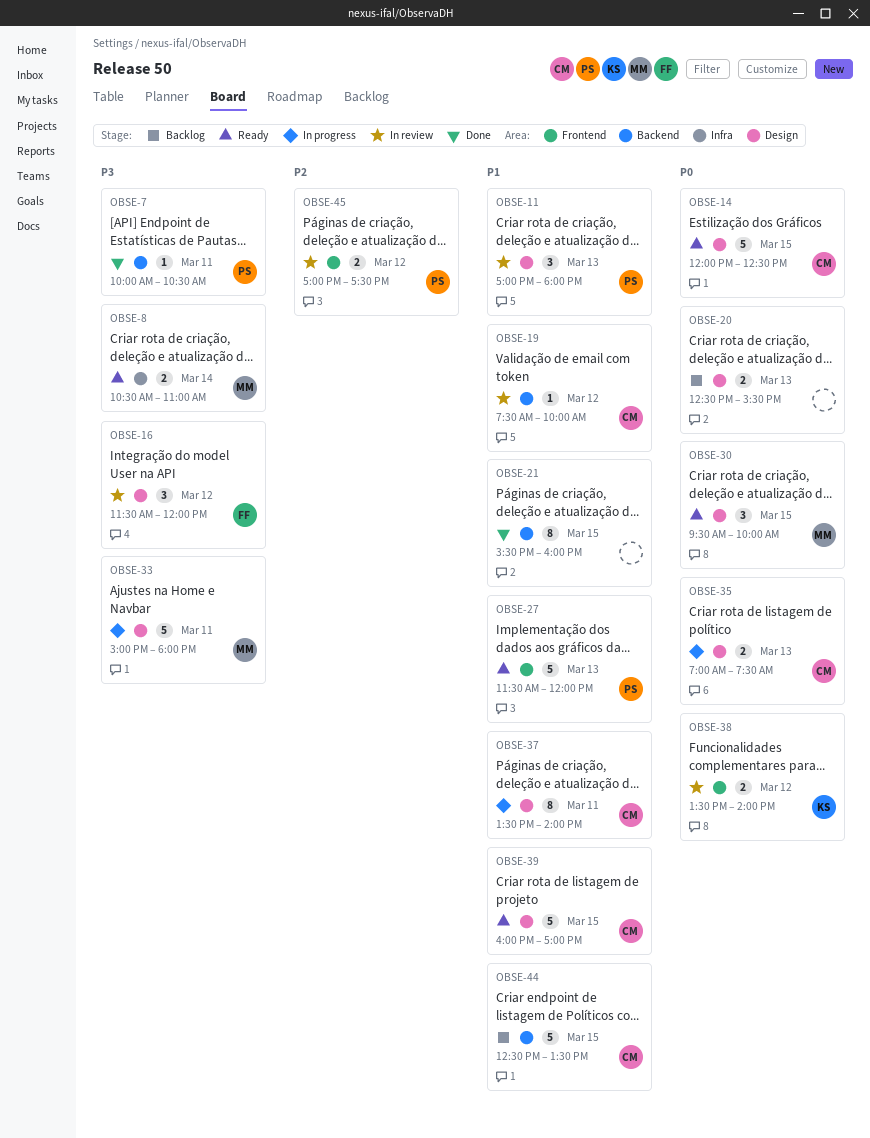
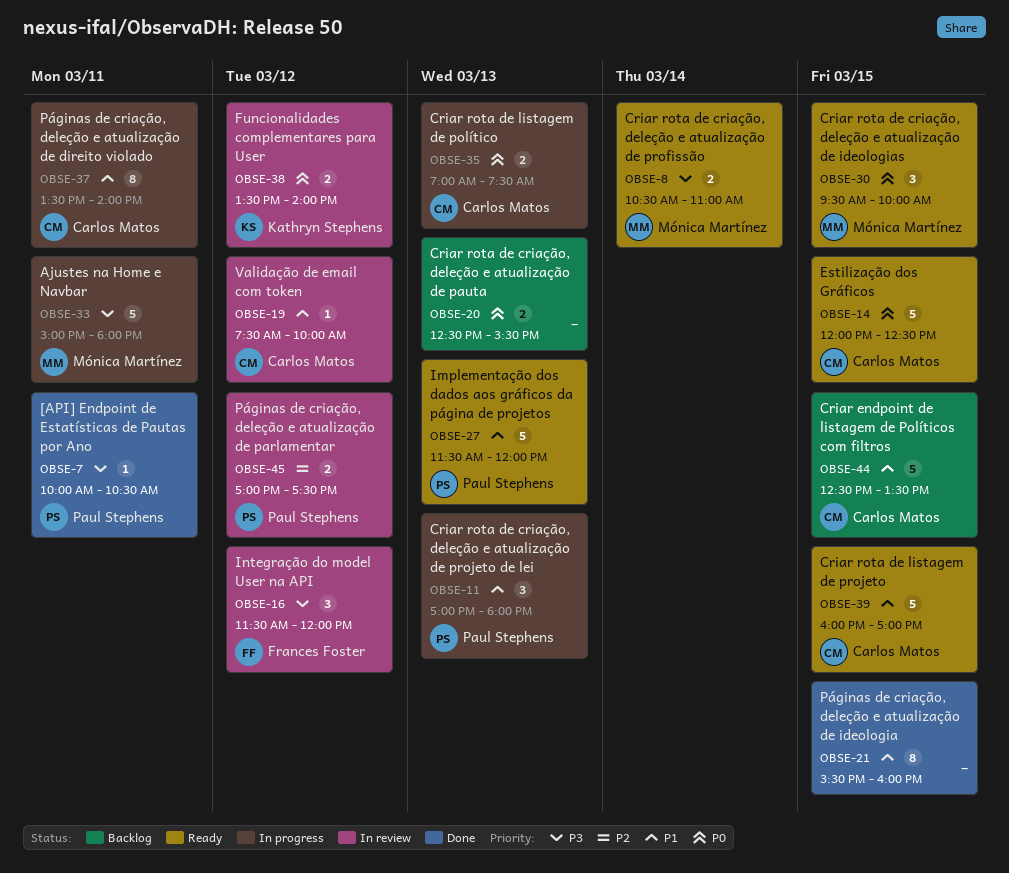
OBSE-11, status: In review -> In progress

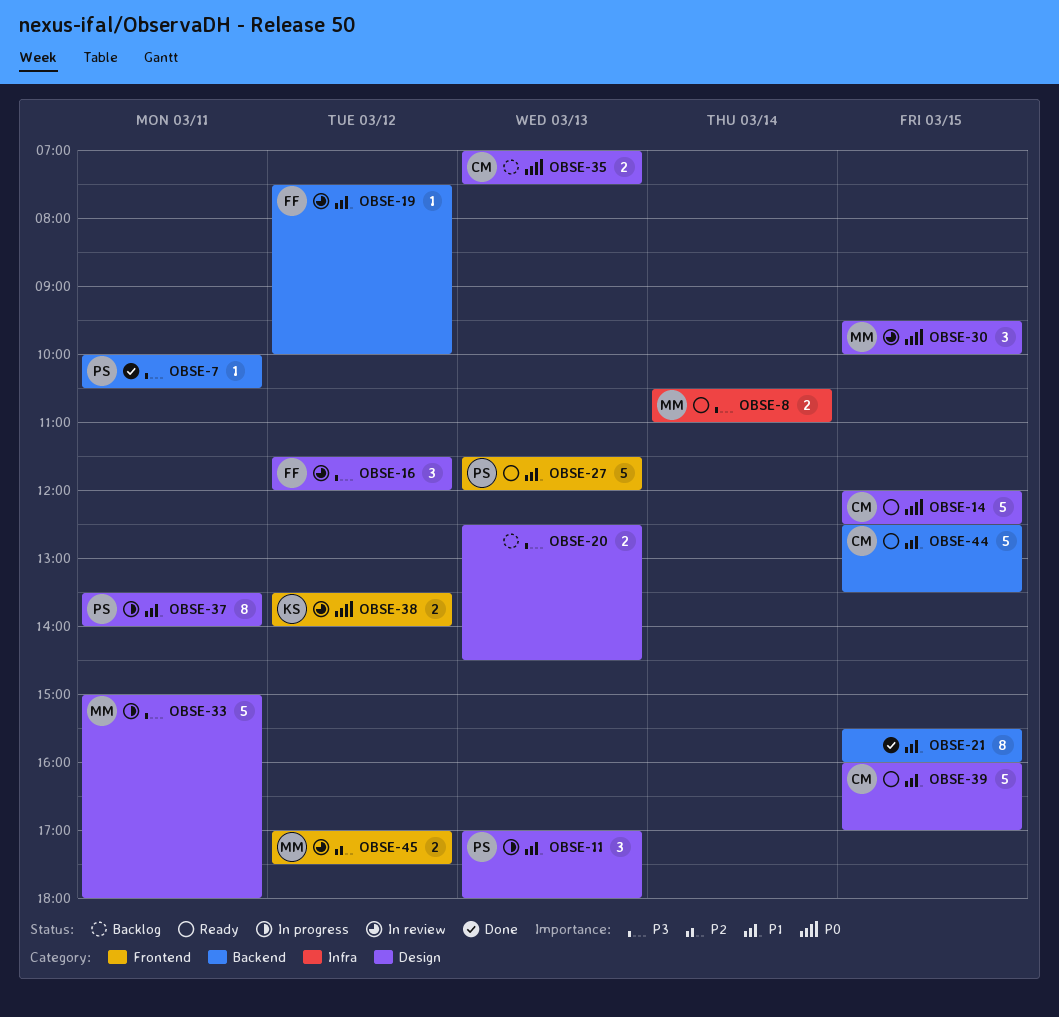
OBSE-19, owner: Carlos Matos -> Frances Foster
OBSE-20, priority: P0 -> P3
OBSE-20, ends: 15:30 -> 14:30
OBSE-30, status: Ready -> In review
OBSE-35, status: In progress -> Backlog
OBSE-37, owner: Carlos Matos -> Paul Stephens
OBSE-44, status: Backlog -> Ready
OBSE-45, owner: Paul Stephens -> Mónica Martínez

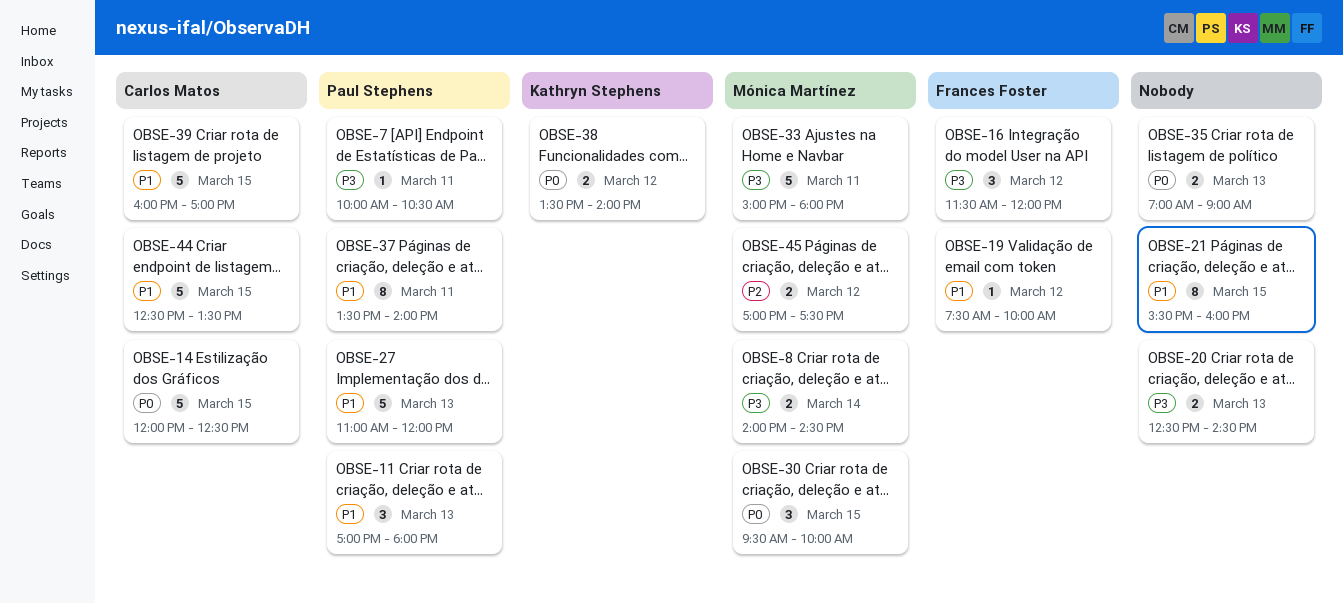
OBSE-8, begins: 10:30 -> 14:00
OBSE-8, ends: 11:00 -> 14:30
OBSE-27, begins: 11:30 -> 11:00
OBSE-35, owner: Carlos Matos -> none
OBSE-35, ends: 07:30 -> 09:00

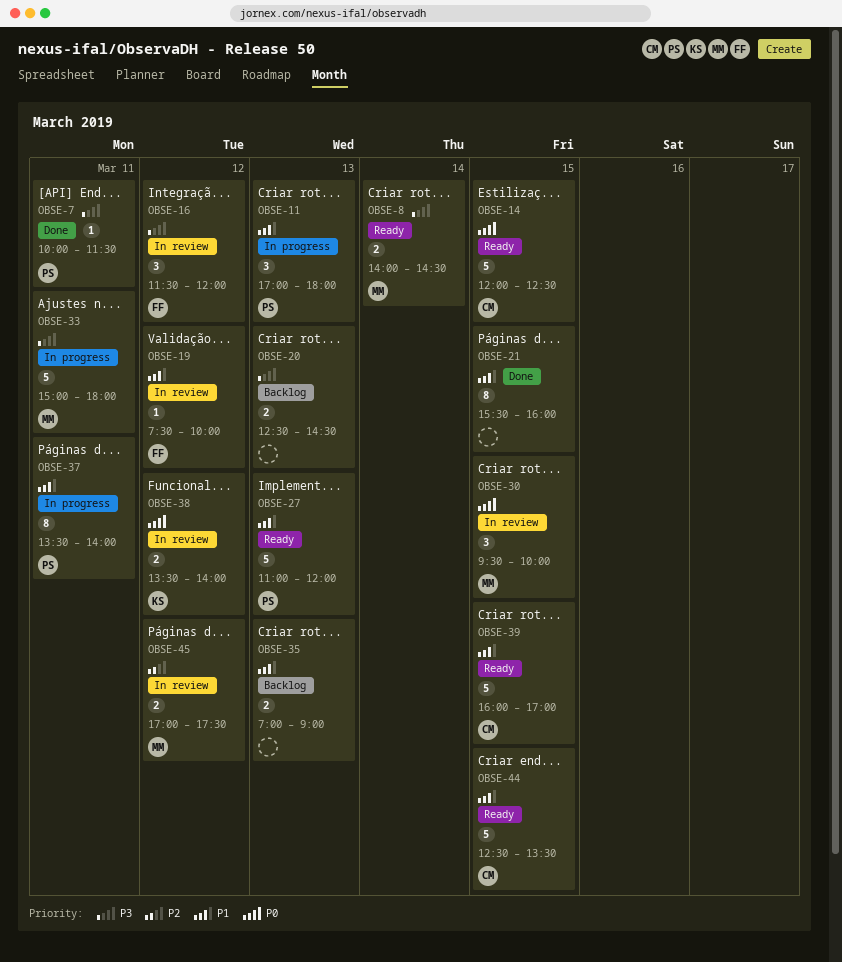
OBSE-7, ends: 10:30 -> 11:30
OBSE-35, priority: P0 -> P1

